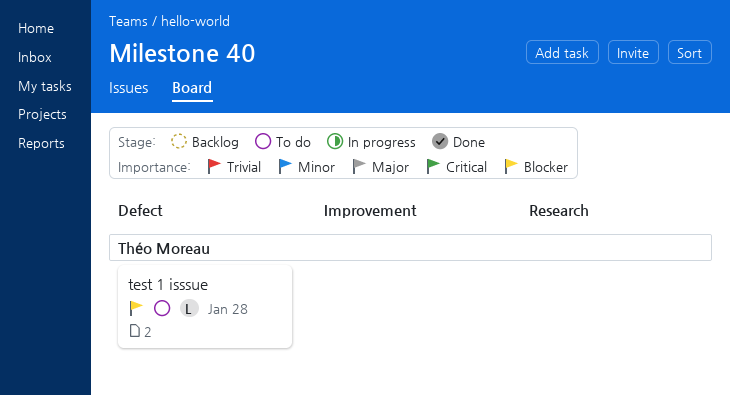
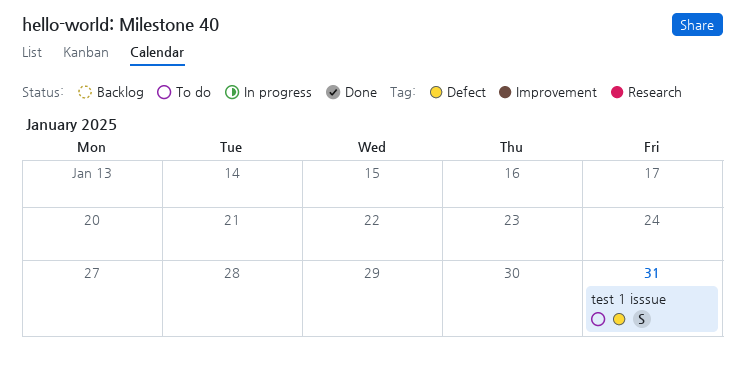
test 1 isssue, estimate: L -> S
test 1 isssue, due: Jan 28 -> Jan 31

